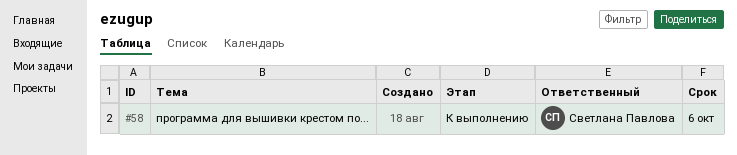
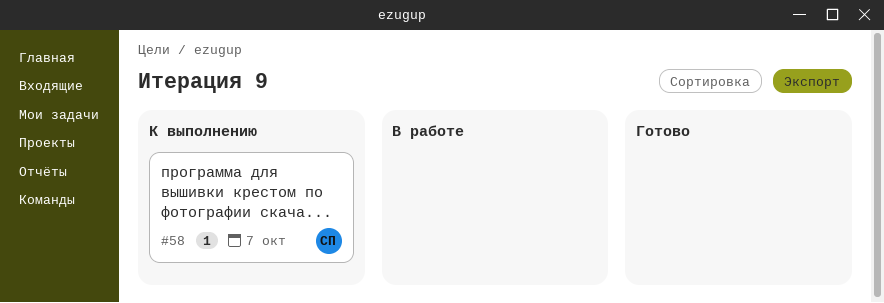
#58, due: Oct 6 -> Oct 7

